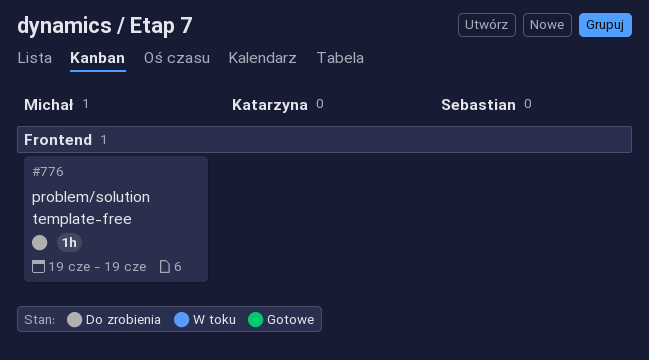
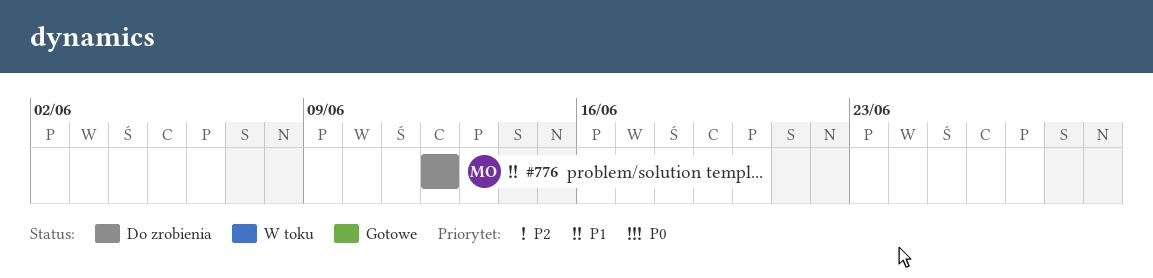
#776, start: Jun 19 -> Jun 12
#776, due: Jun 19 -> Jun 12

